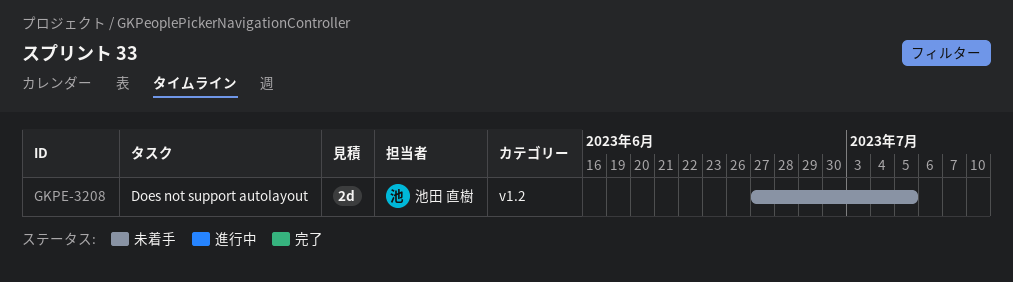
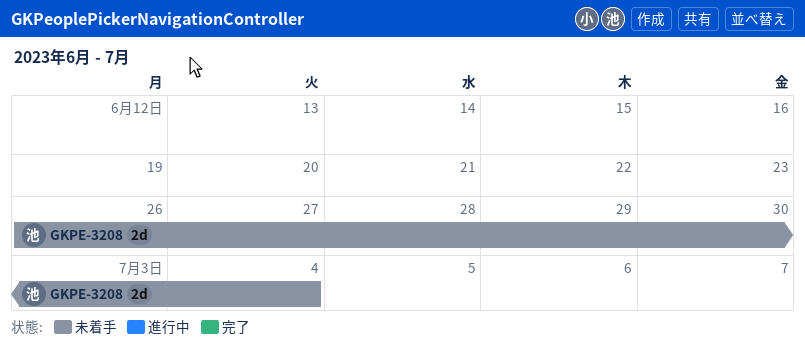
GKPE-3208, start: Jun 27 -> Jun 26
GKPE-3208, due: Jul 5 -> Jul 4

